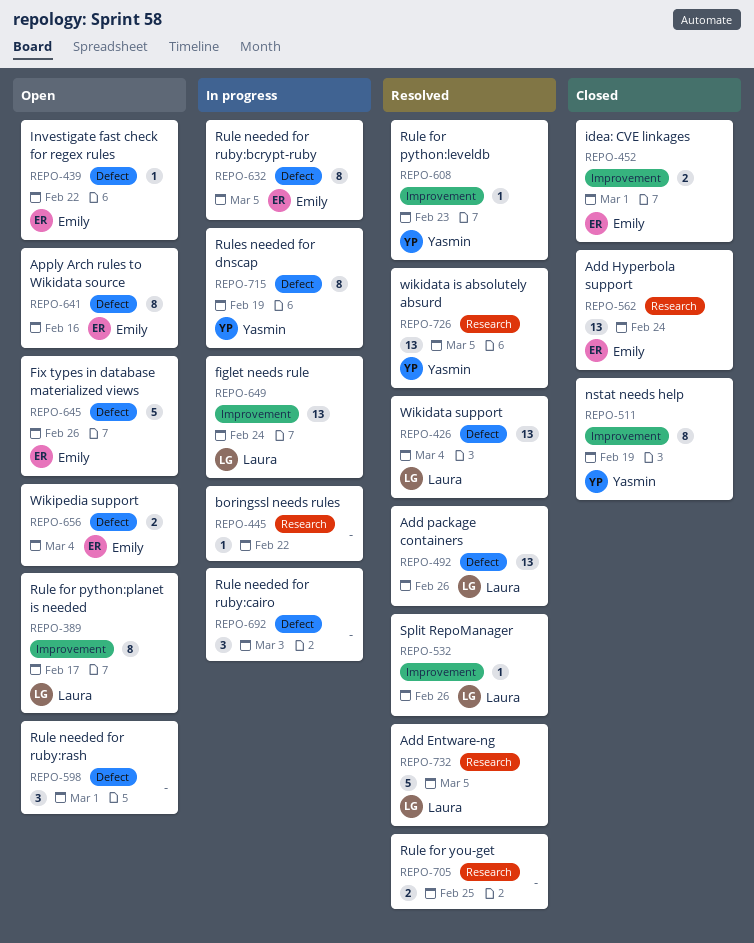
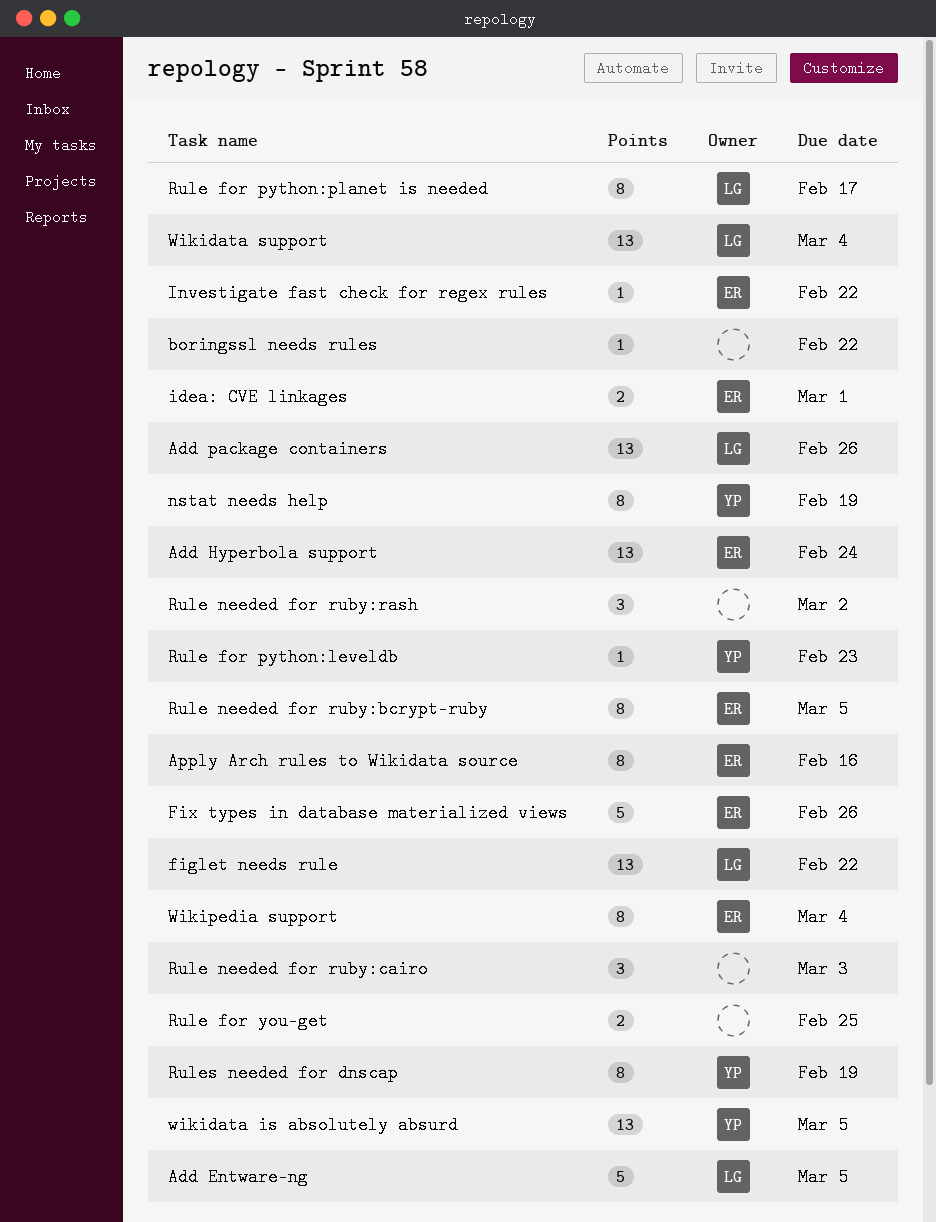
figlet needs rule, due: Feb 24 -> Feb 22
Rule needed for ruby:rash, due: Mar 1 -> Mar 2
Split RepoManager: present -> none
Wikipedia support, estimate: 2 -> 8

